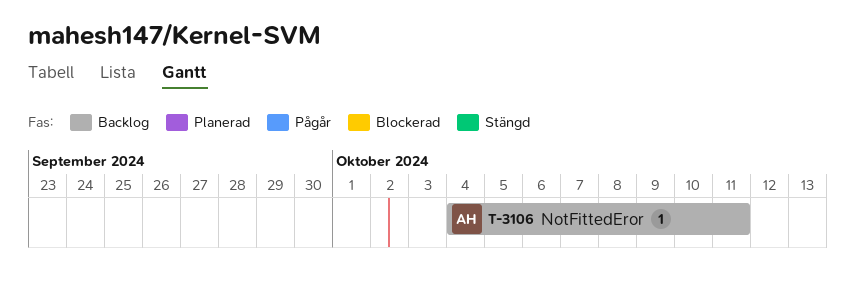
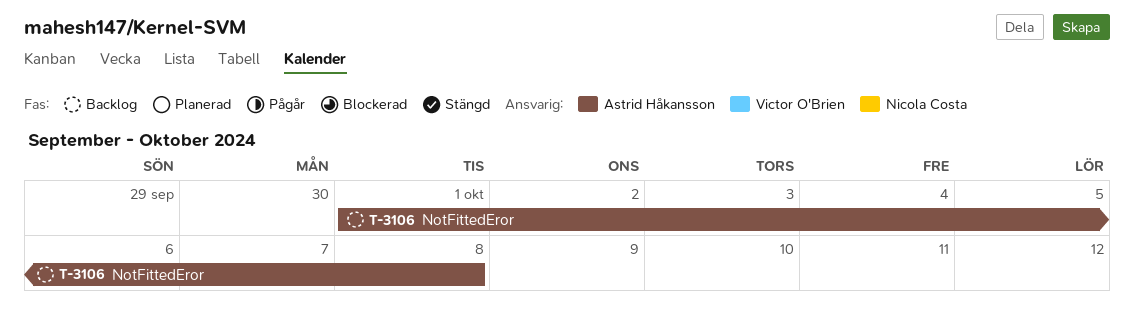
T-3106, start: Oct 4 -> Oct 1
T-3106, due: Oct 11 -> Oct 8

